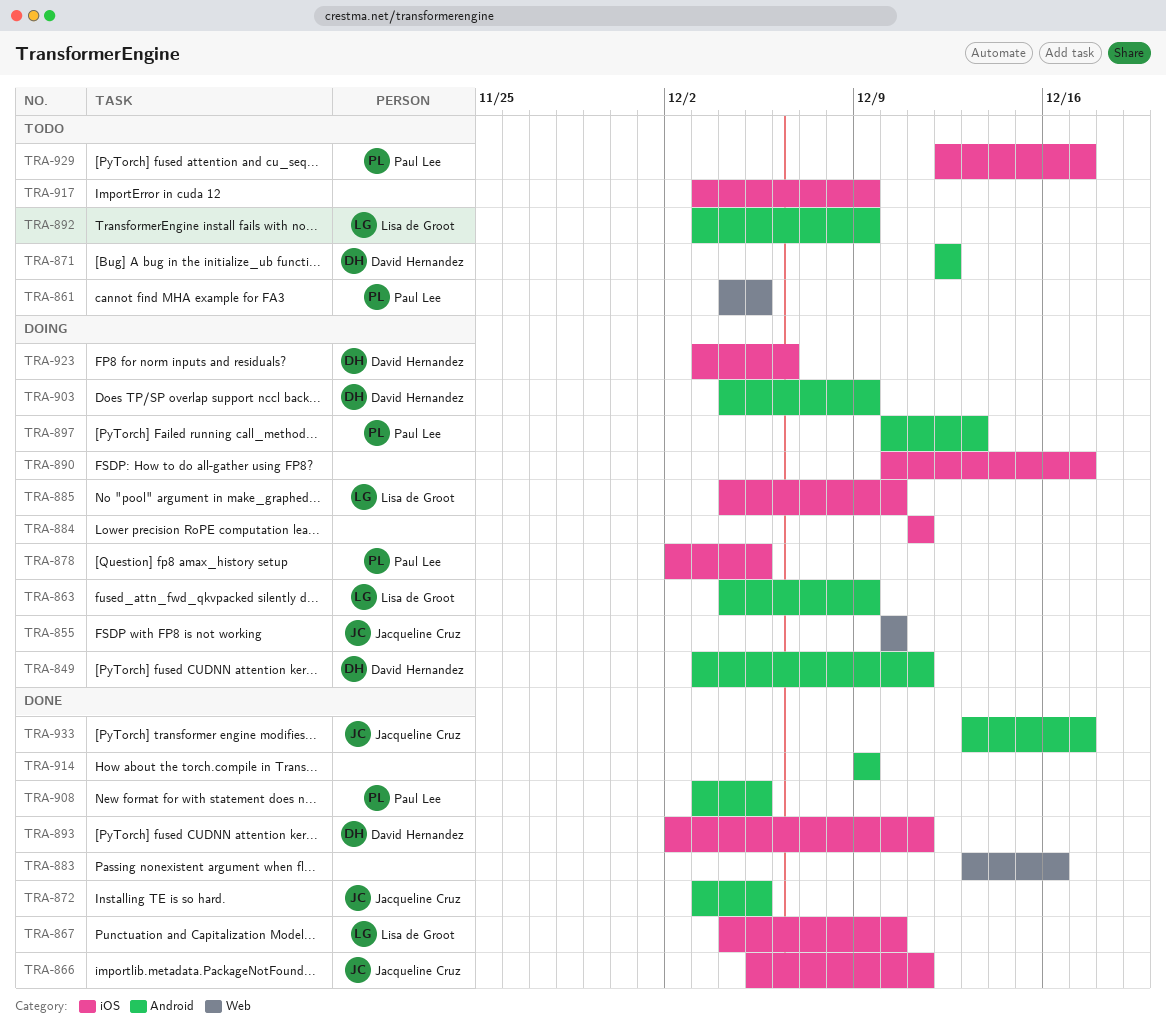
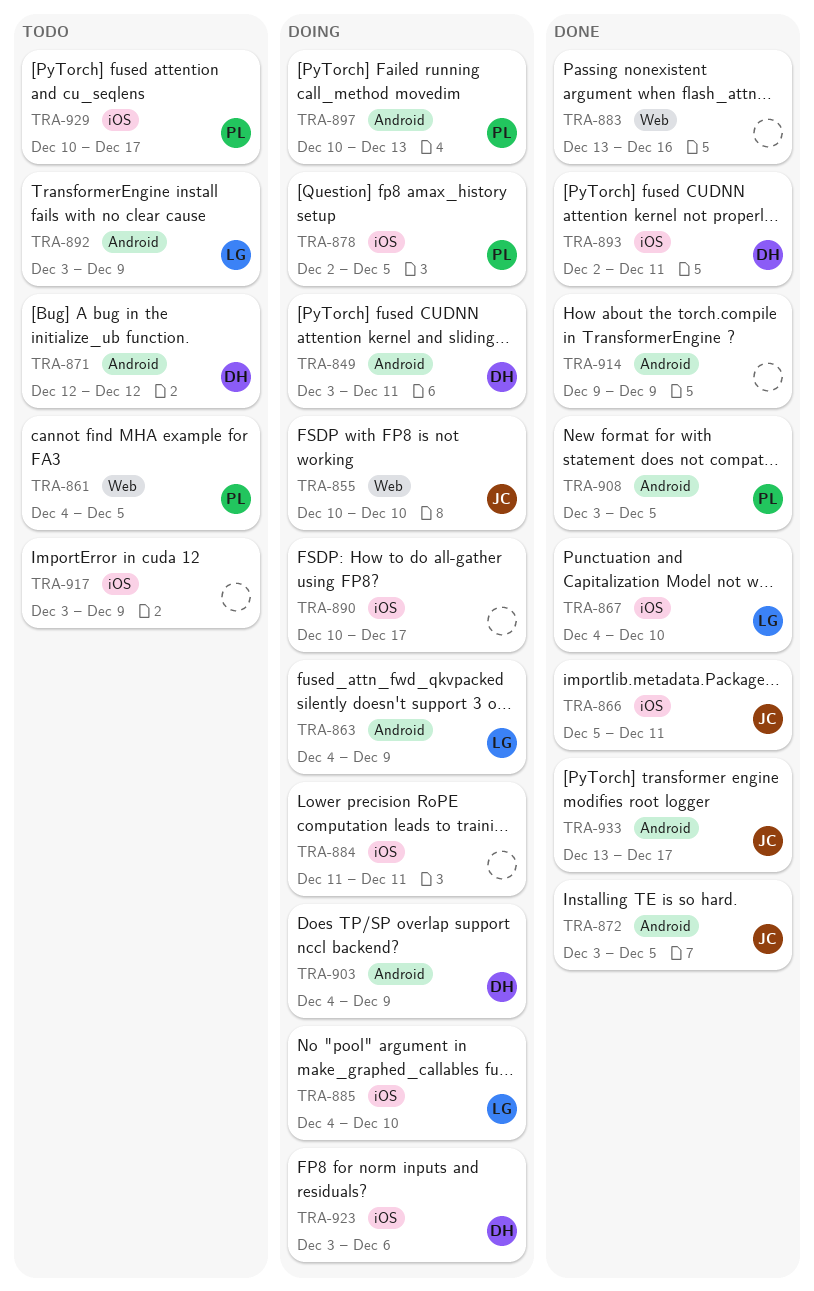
TRA-929, start: Dec 12 -> Dec 10

